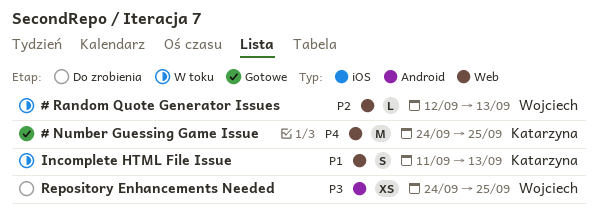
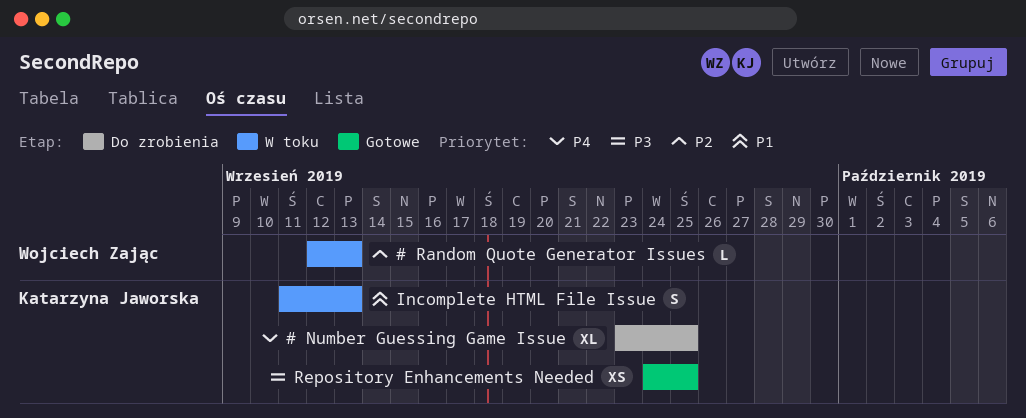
# Number Guessing Game Issue, status: Gotowe -> Do zrobienia
# Number Guessing Game Issue, estimate: M -> XL
# Number Guessing Game Issue, start: Sep 24 -> Sep 23
Repository Enhancements Needed, status: Do zrobienia -> Gotowe
Repository Enhancements Needed, owner: Wojciech Zając -> Katarzyna Jaworska

